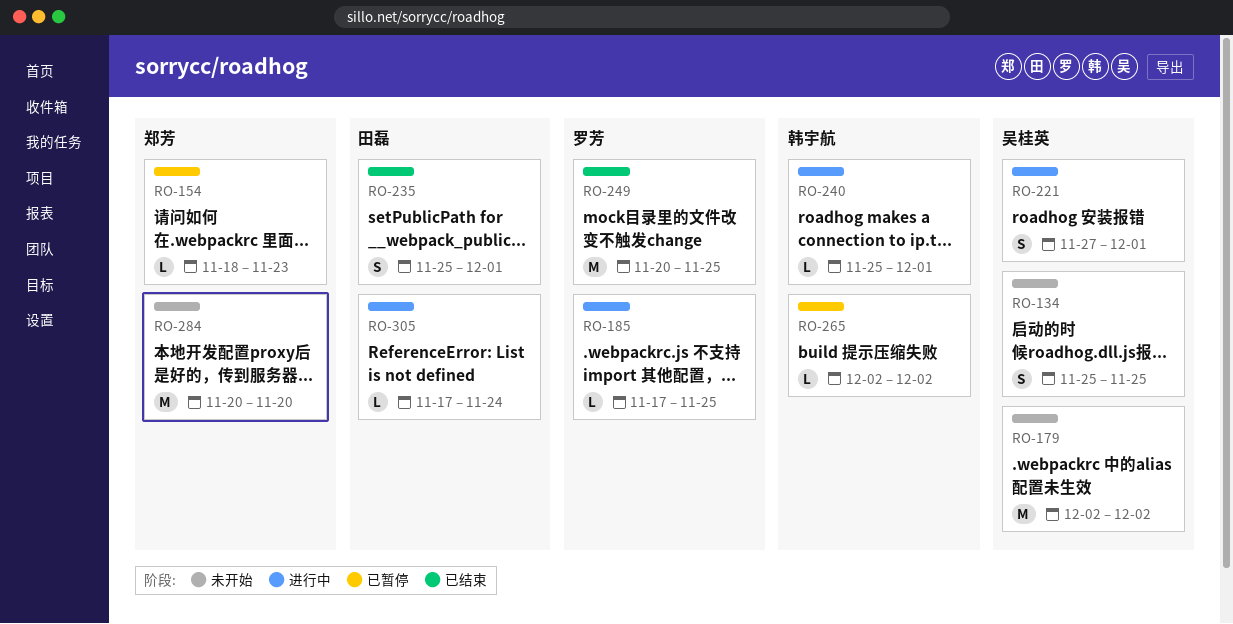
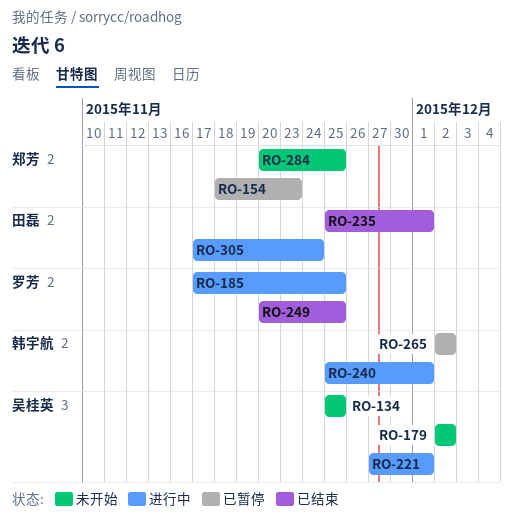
RO-284, due: Nov 20 -> Nov 25

